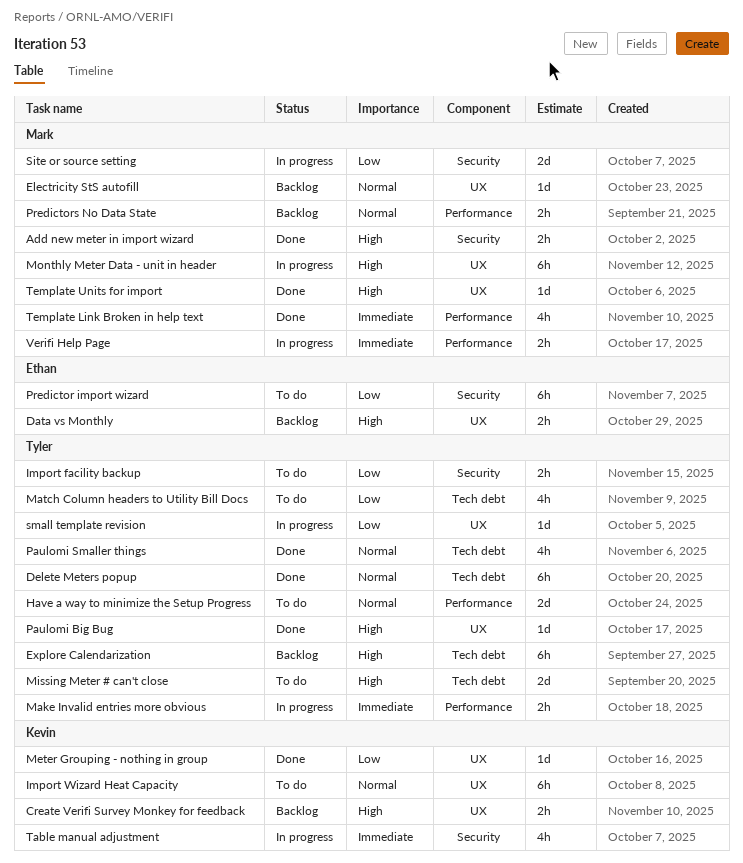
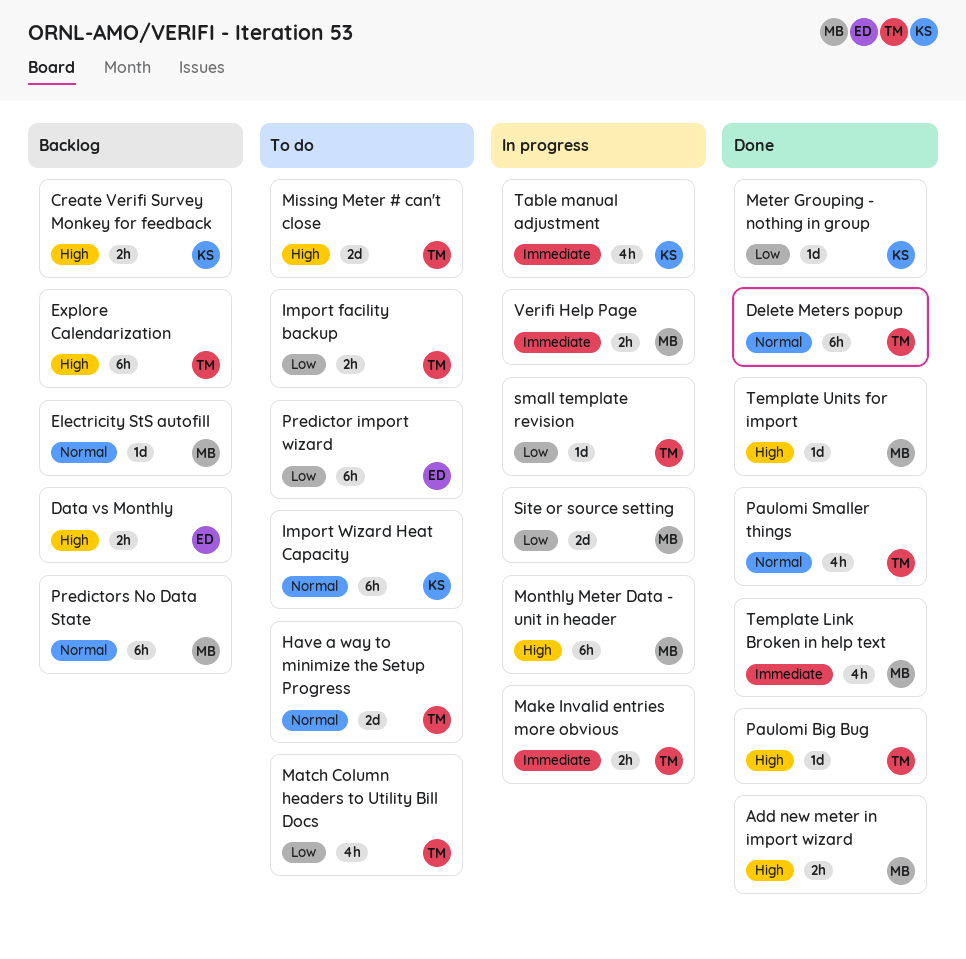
Predictors No Data State, estimate: 2h -> 6h

